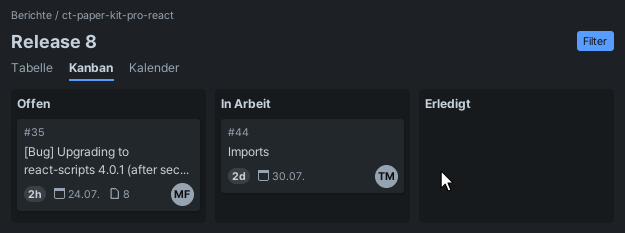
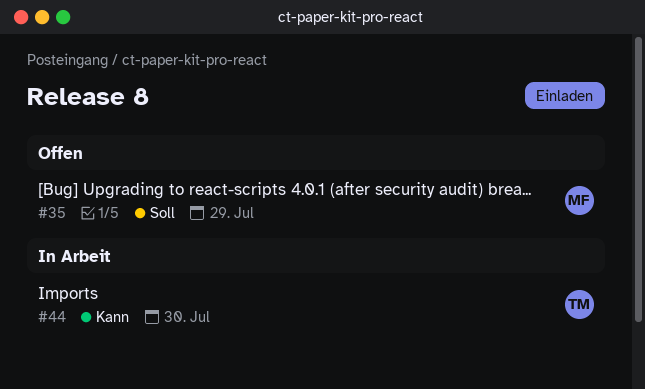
#35, due: Jul 24 -> Jul 29

